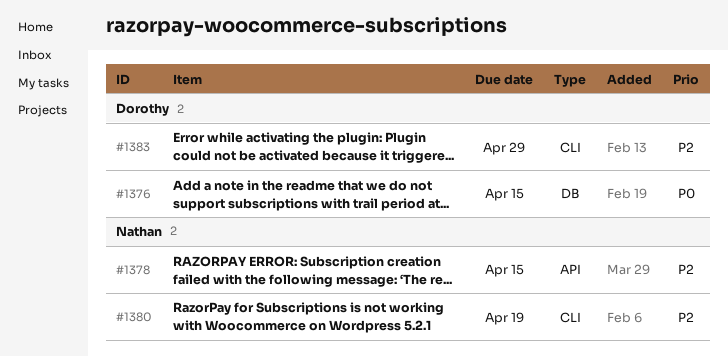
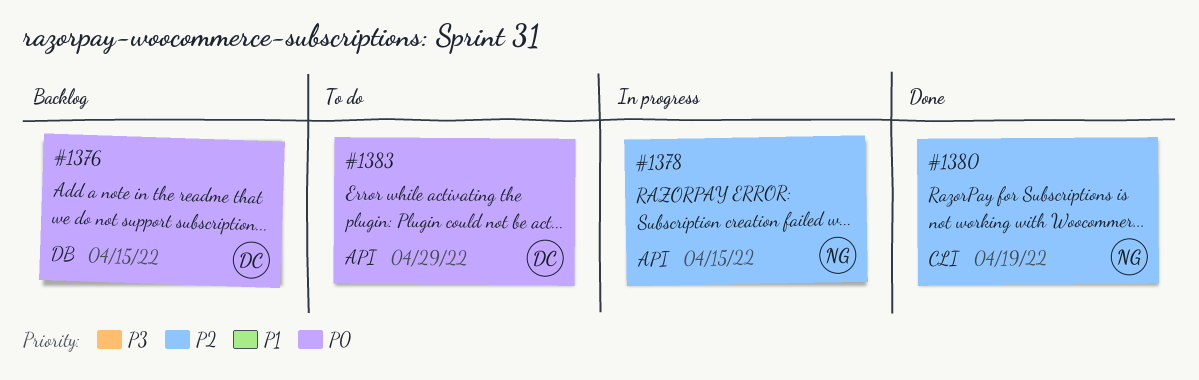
#1383, priority: P2 -> P0
#1383, label: CLI -> API

